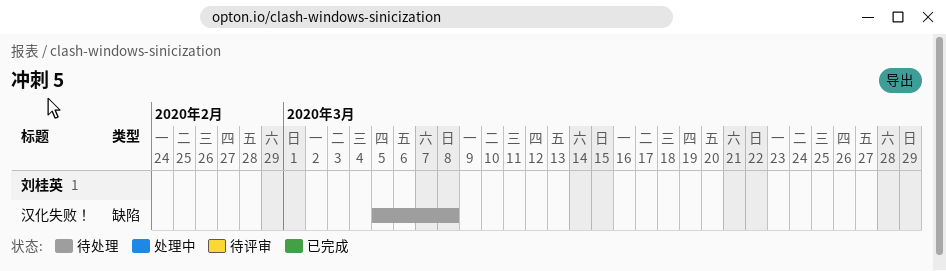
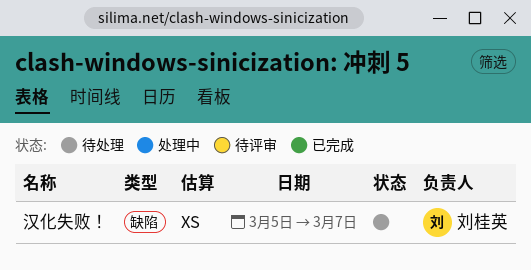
汉化失败！, due: Mar 8 -> Mar 7

